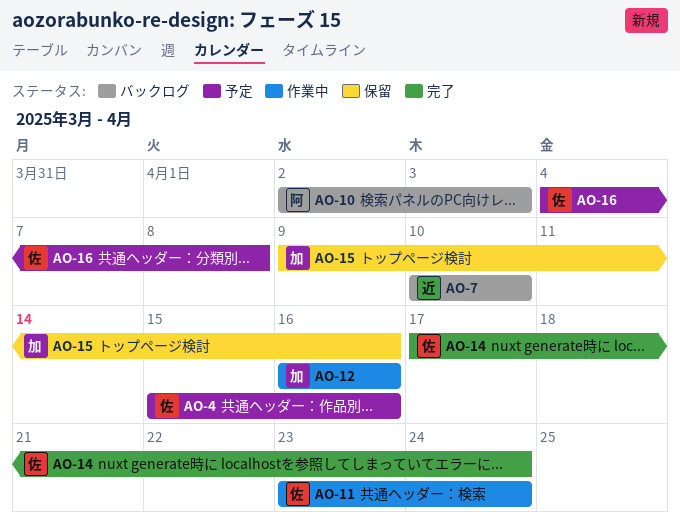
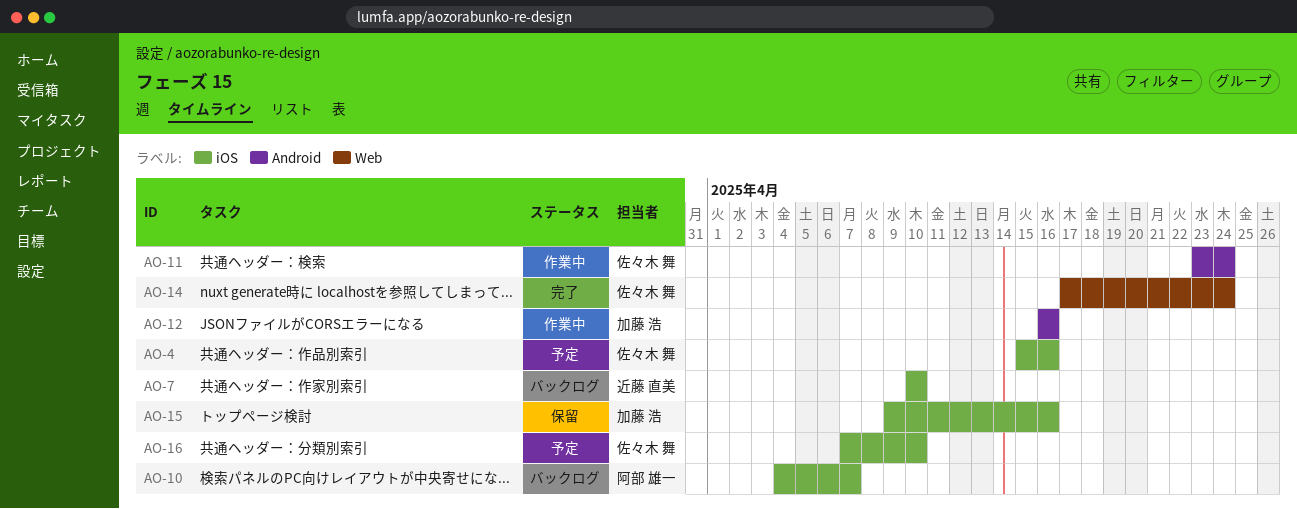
AO-10, start: Apr 2 -> Apr 4
AO-10, due: Apr 3 -> Apr 7
AO-16, start: Apr 4 -> Apr 7
AO-16, due: Apr 8 -> Apr 10

